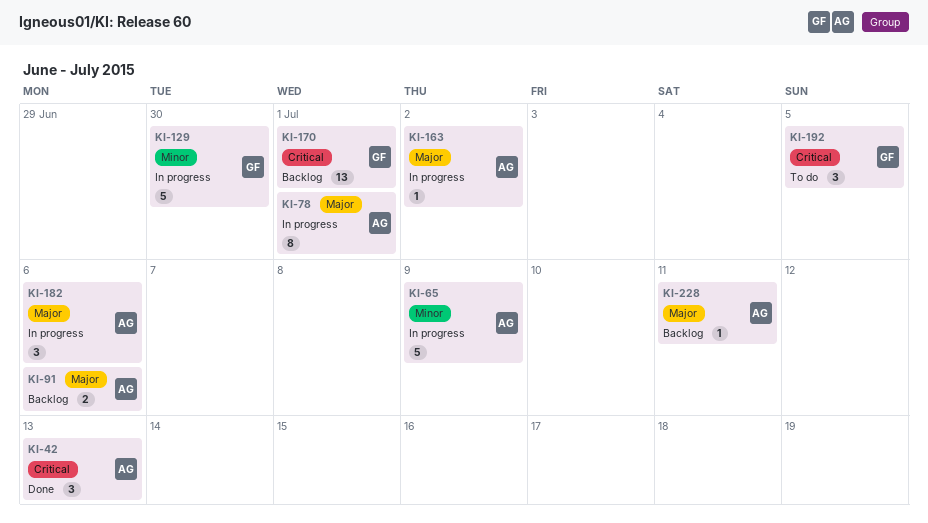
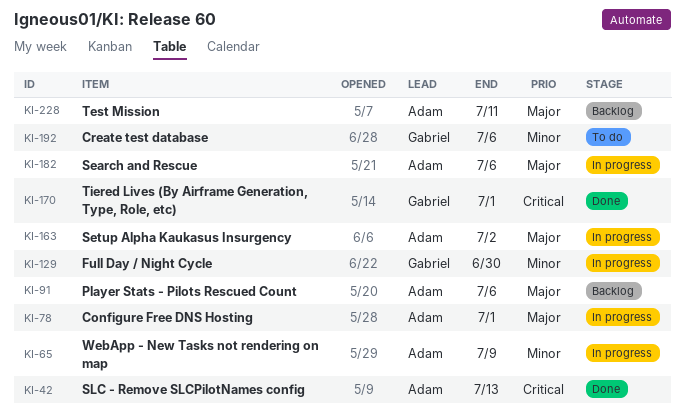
KI-170, status: Backlog -> Done
KI-192, priority: Critical -> Minor
KI-192, due: Jul 5 -> Jul 6

